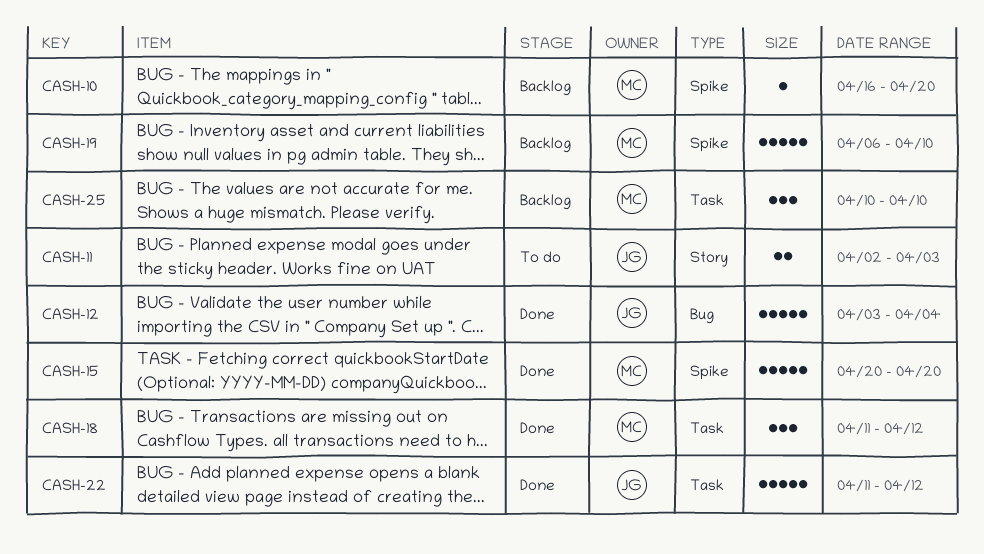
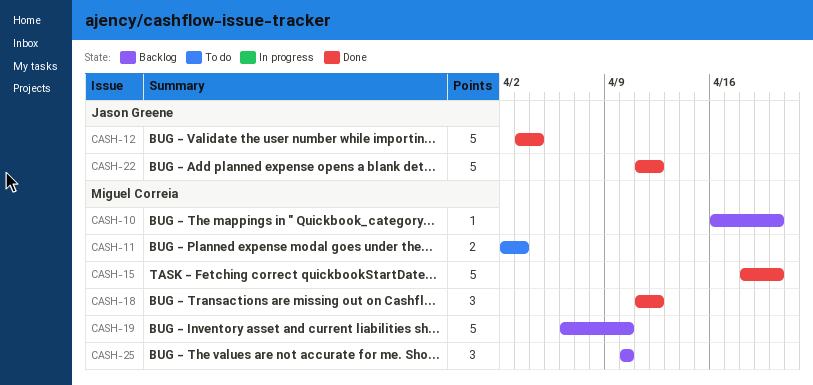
CASH-11, owner: Jason Greene -> Miguel Correia
CASH-15, start: Apr 20 -> Apr 18

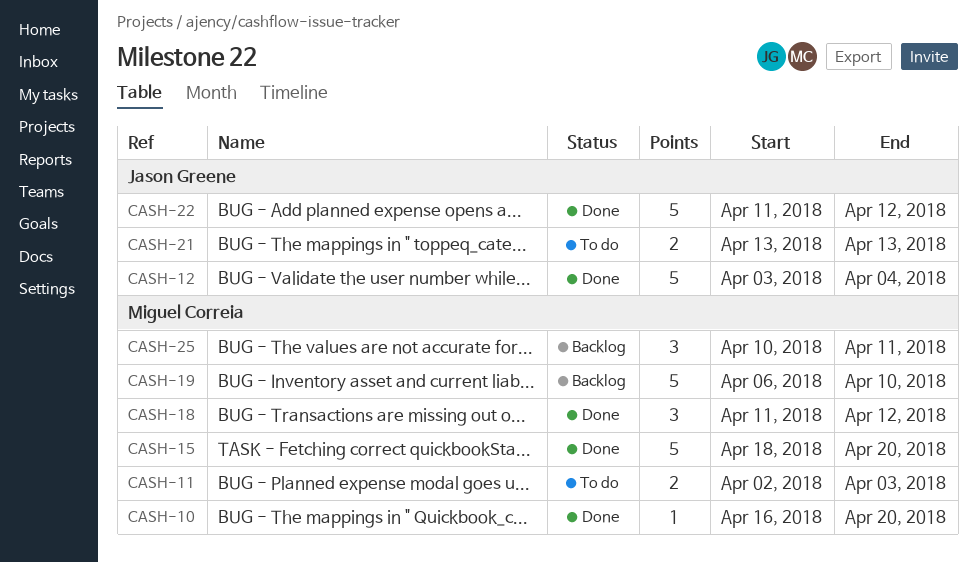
CASH-10, status: Backlog -> Done
CASH-21: none -> present
CASH-25, due: Apr 10 -> Apr 11

